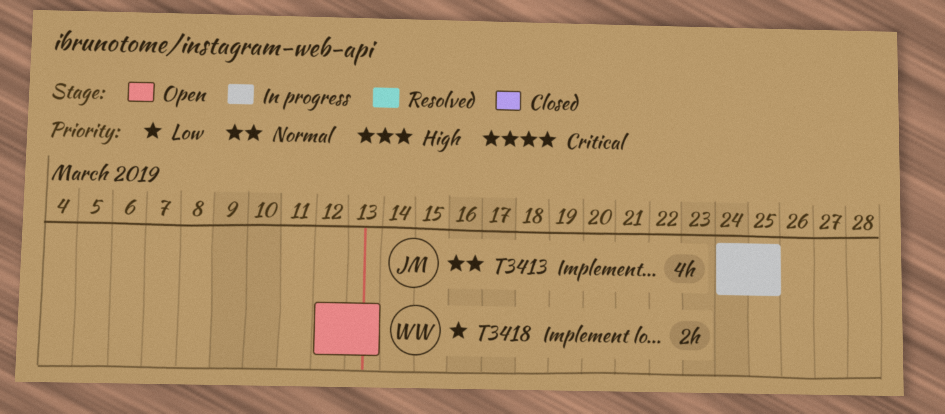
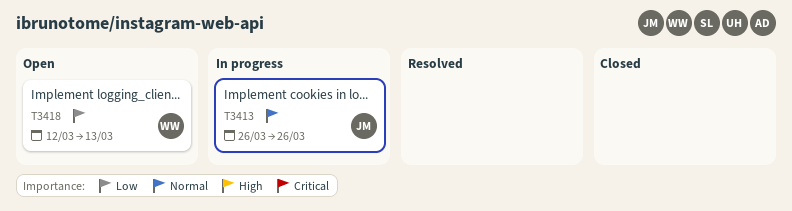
T3413, start: Mar 24 -> Mar 26
T3413, due: Mar 25 -> Mar 26

